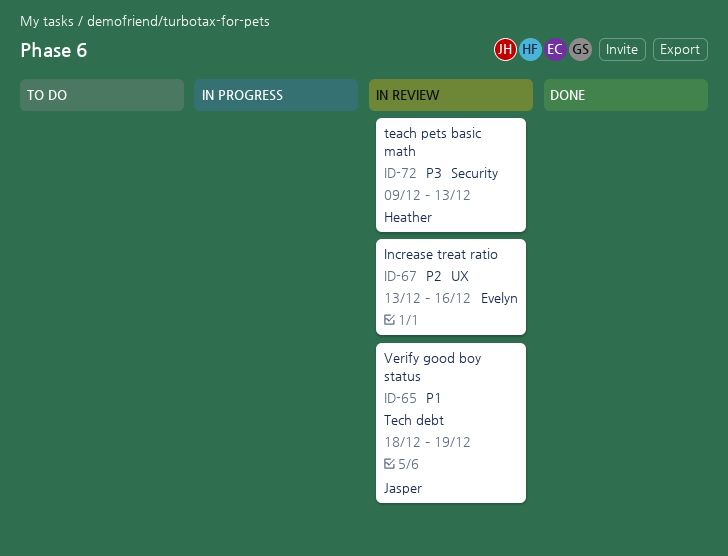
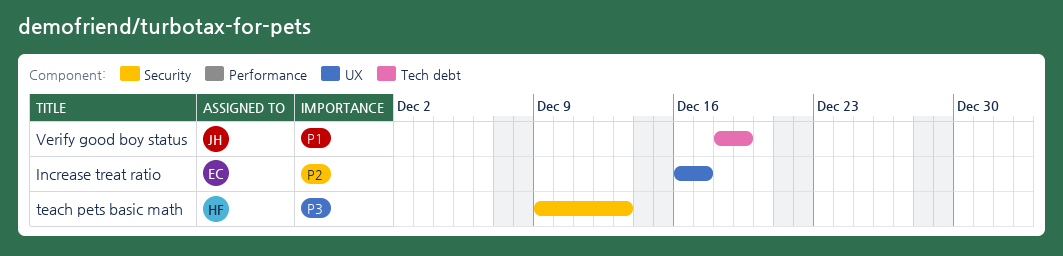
Increase treat ratio, start: Dec 13 -> Dec 16
Increase treat ratio, due: Dec 16 -> Dec 17

